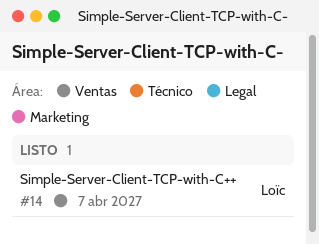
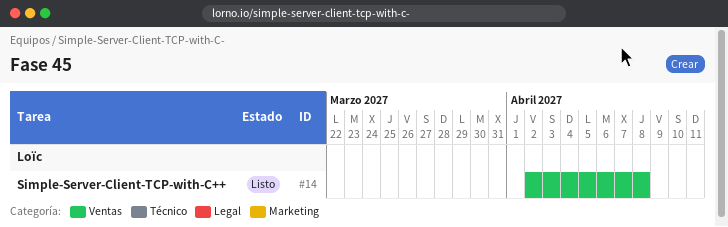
#14, due: Apr 7 -> Apr 8

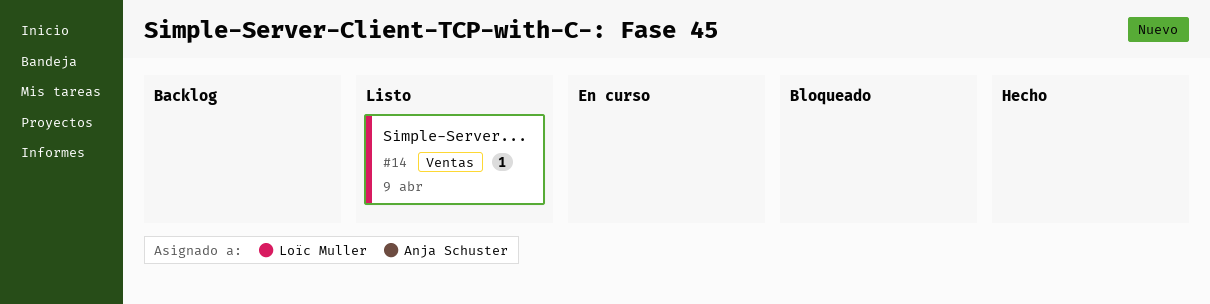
#14, due: Apr 8 -> Apr 9

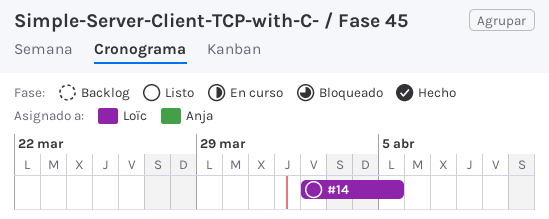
#14, due: Apr 9 -> Apr 5

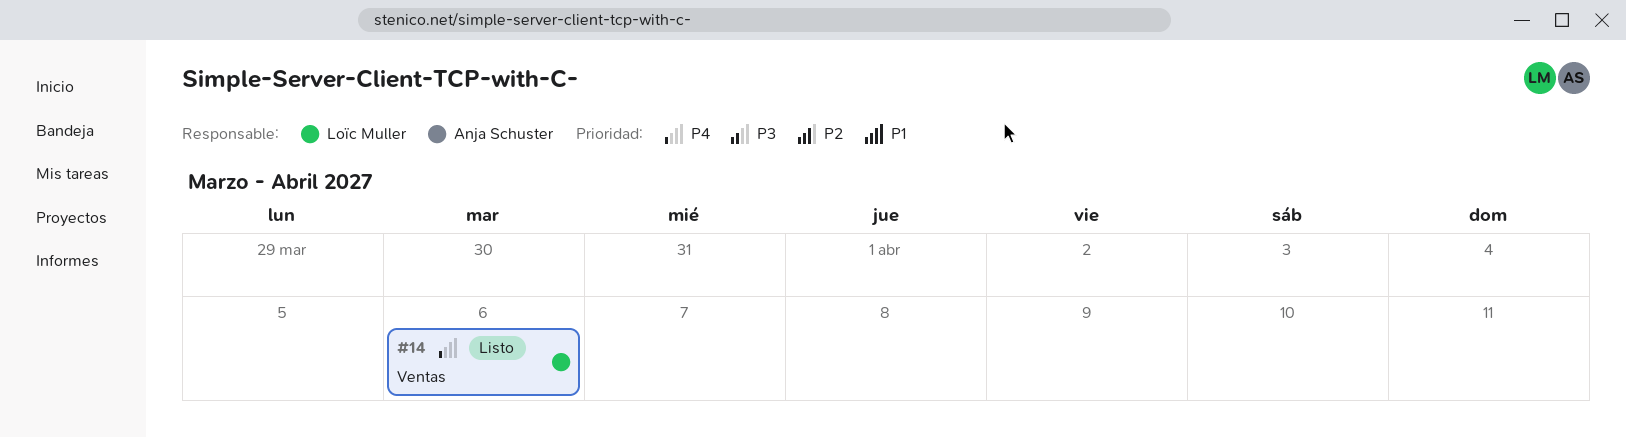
#14, due: Apr 5 -> Apr 6

